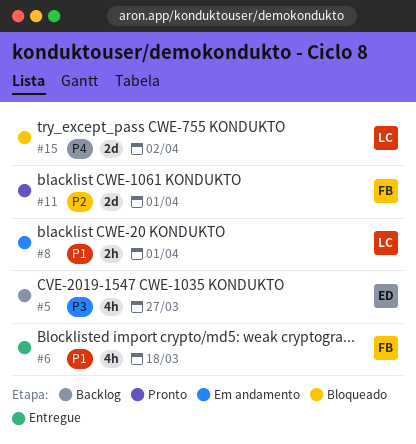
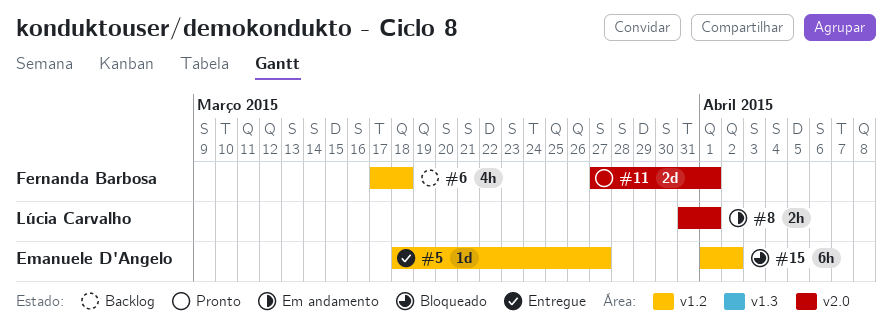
#5, status: Backlog -> Entregue
#5, estimate: 4h -> 1d
#6, status: Entregue -> Backlog
#15, owner: Lúcia Carvalho -> Emanuele D'Angelo
#15, estimate: 2d -> 6h

